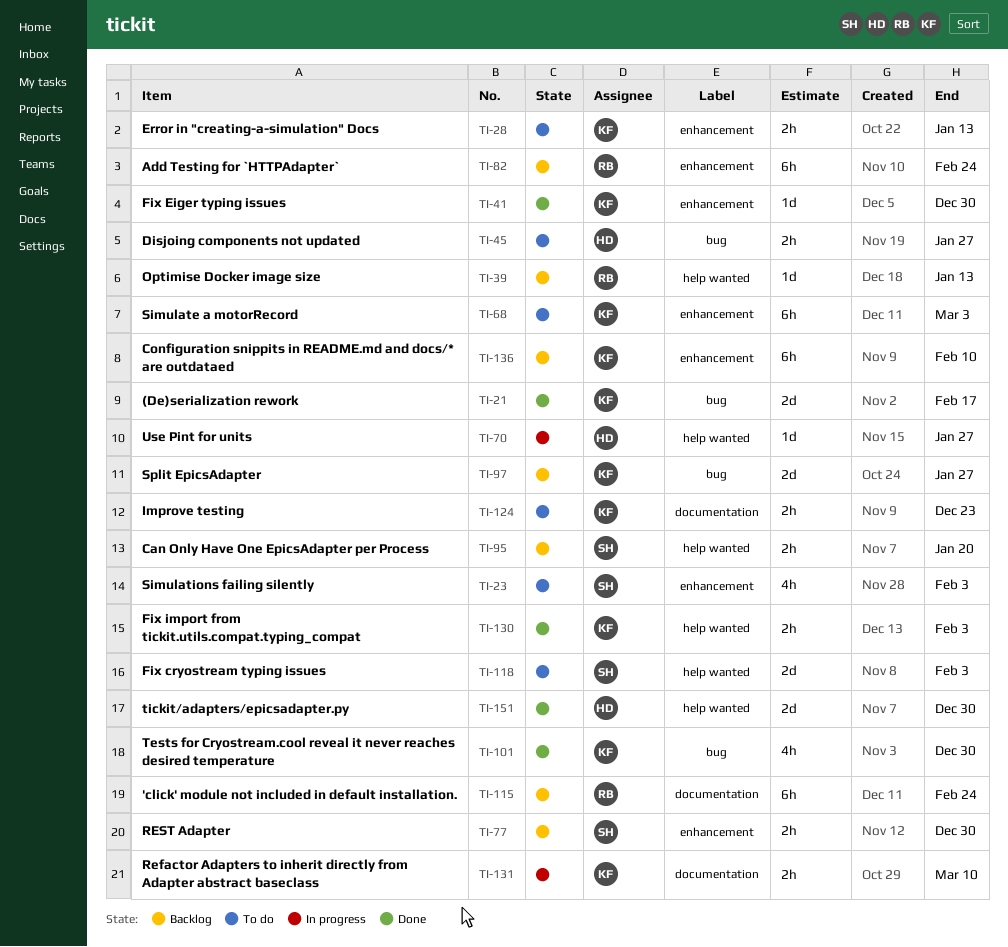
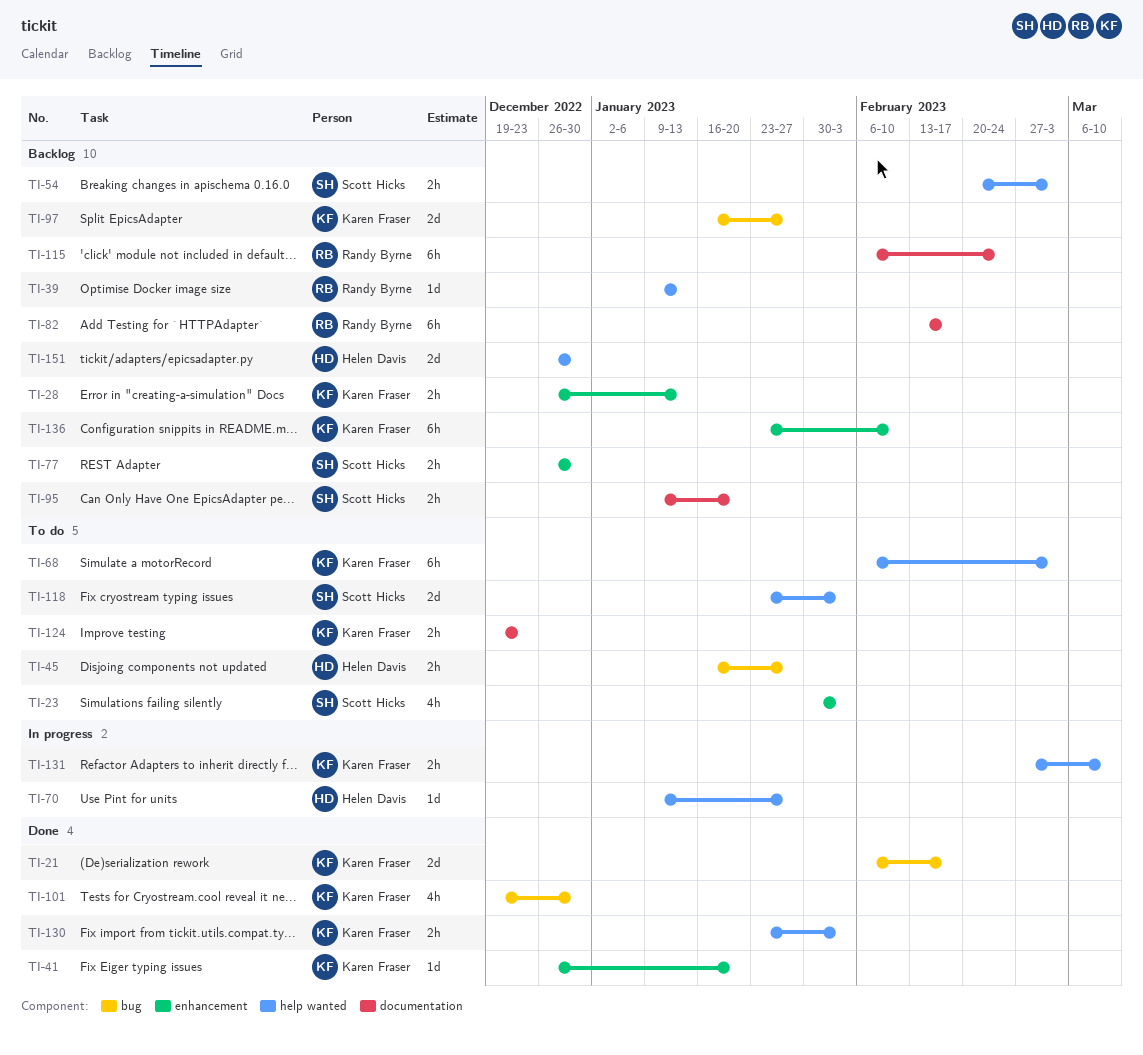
TI-28, status: To do -> Backlog
TI-41, due: Dec 30 -> Jan 20
TI-54: none -> present
TI-68, label: enhancement -> help wanted
TI-82, label: enhancement -> documentation
TI-82, due: Feb 24 -> Feb 17
TI-95, label: help wanted -> documentation
TI-131, label: documentation -> help wanted
TI-151, status: Done -> Backlog

